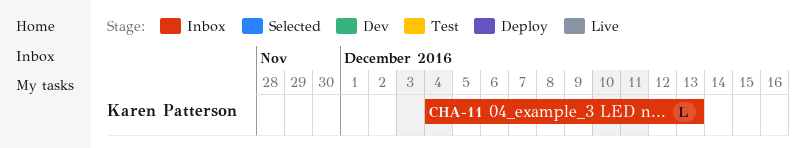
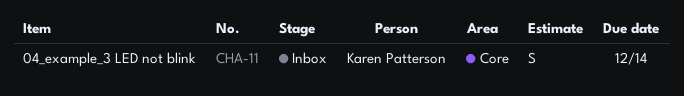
CHA-11, estimate: L -> S
CHA-11, due: Dec 13 -> Dec 14

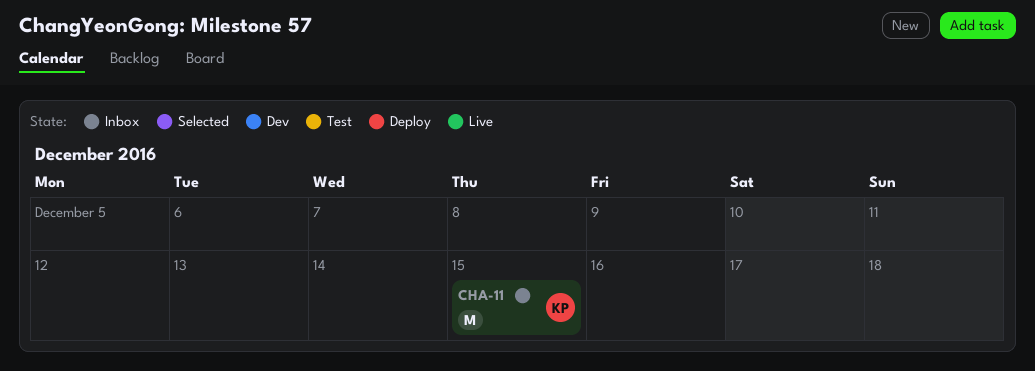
CHA-11, estimate: S -> M
CHA-11, due: Dec 14 -> Dec 15

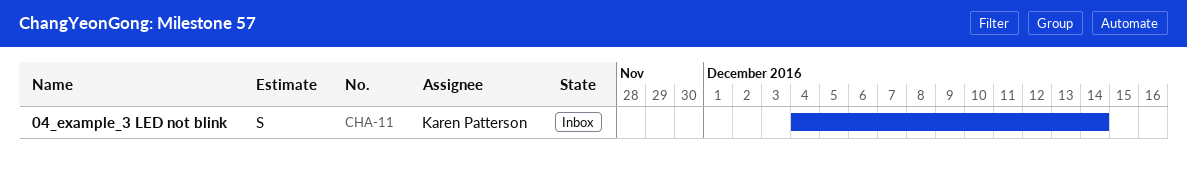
CHA-11, estimate: M -> S
CHA-11, due: Dec 15 -> Dec 14

